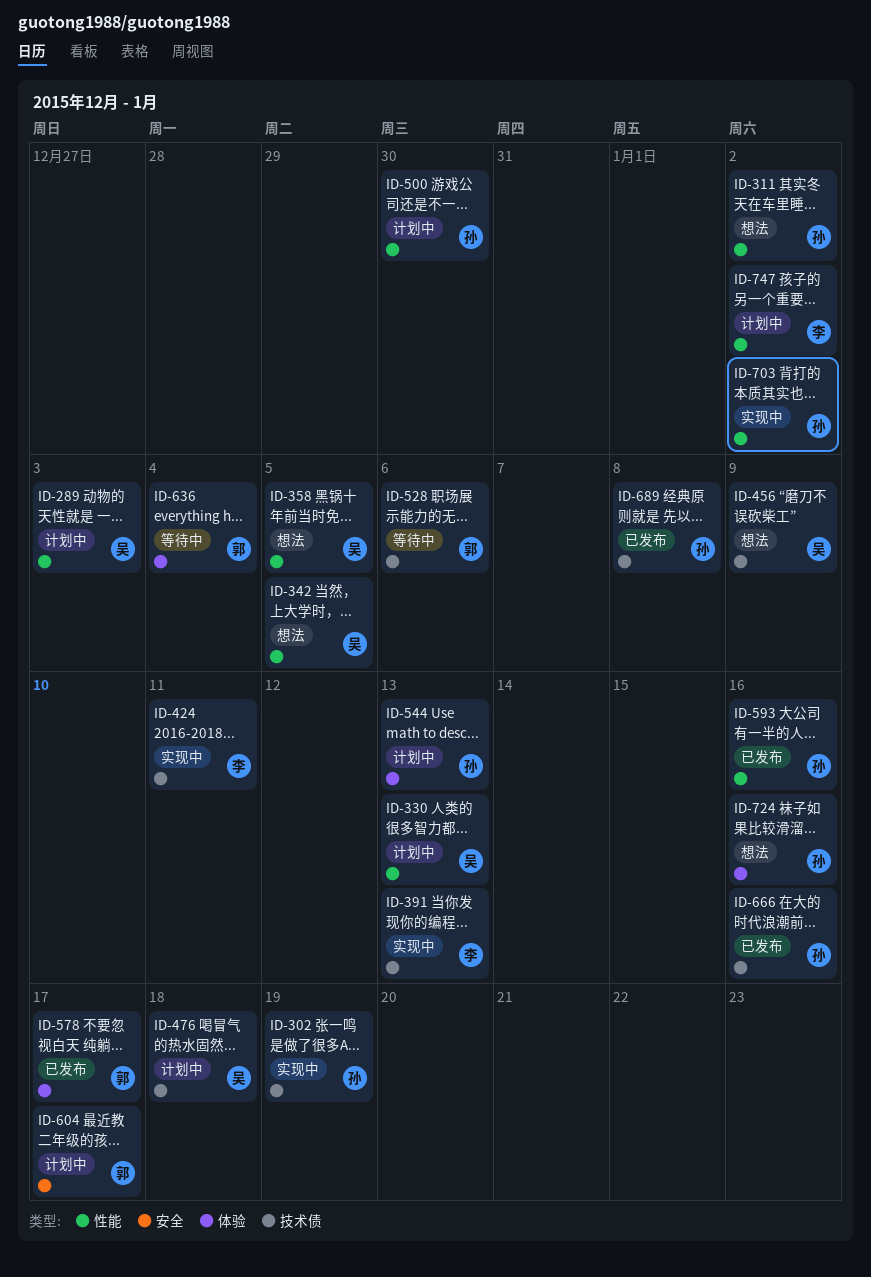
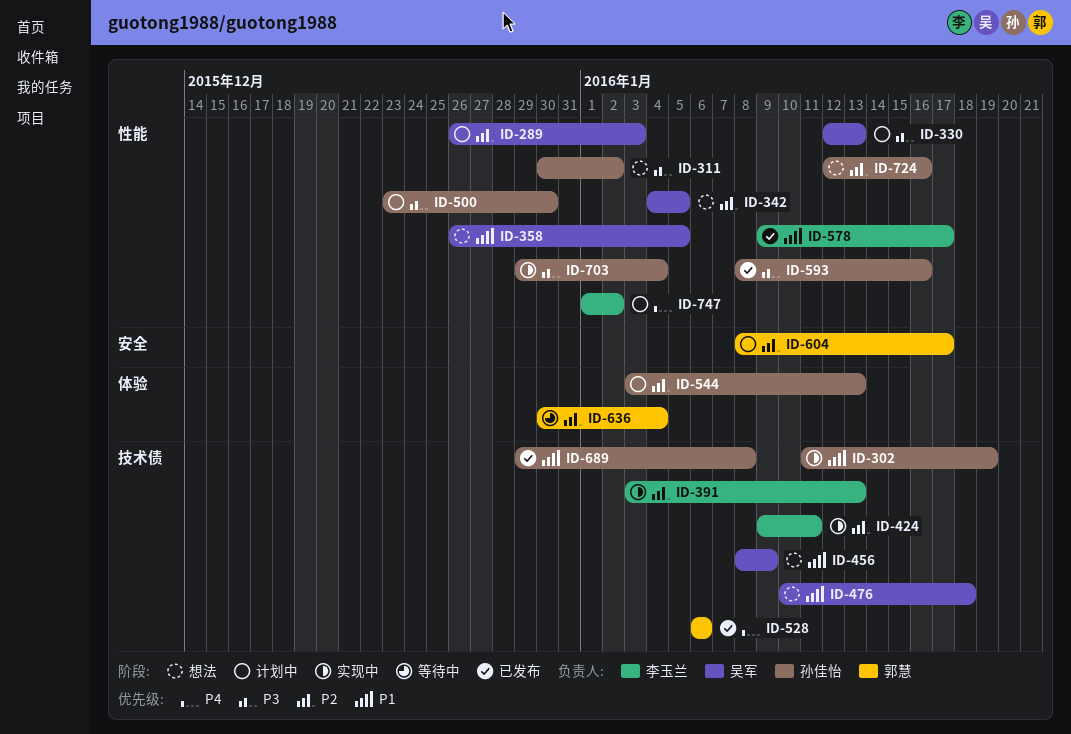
ID-476, status: 计划中 -> 想法
ID-528, status: 等待中 -> 已发布
ID-578, owner: 郭慧 -> 李玉兰
ID-578, label: 体验 -> 性能
ID-666: present -> none
ID-703, due: Jan 2 -> Jan 4
ID-724, label: 体验 -> 性能

